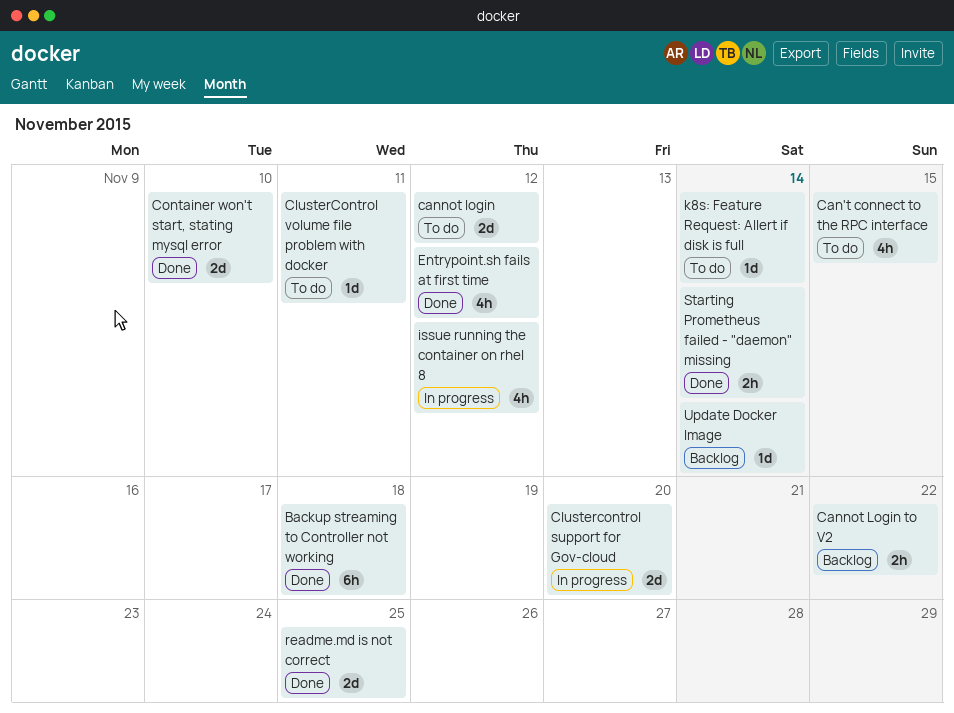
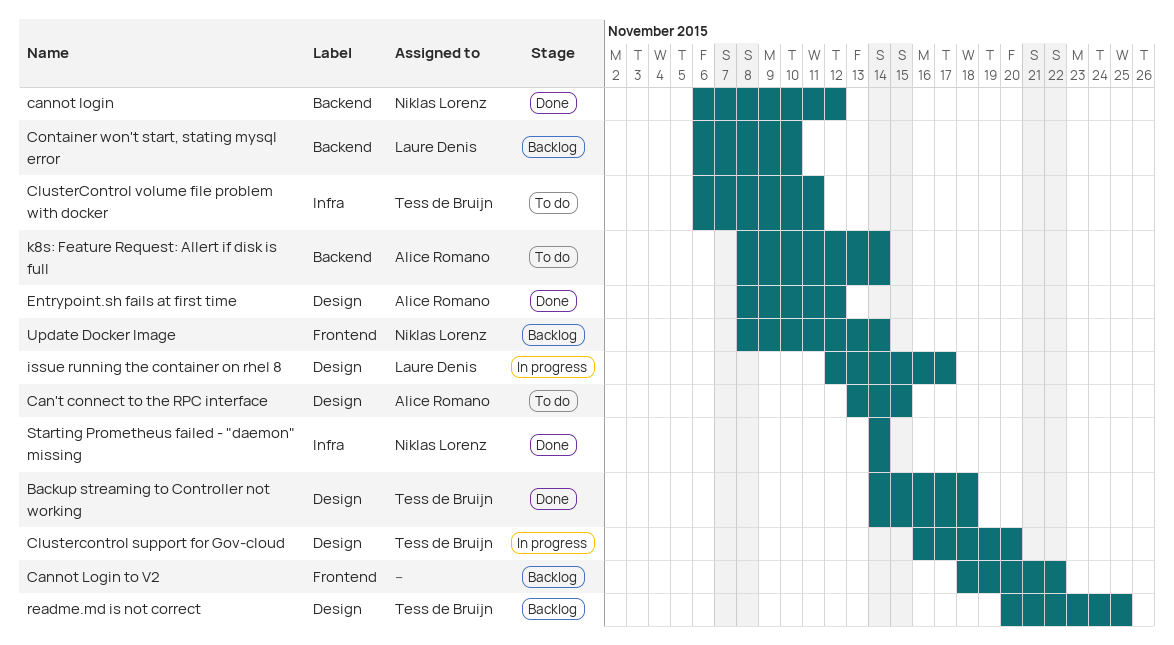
cannot login, status: To do -> Done
Container won't start, stating mysql error, status: Done -> Backlog
issue running the container on rhel 8, due: Nov 12 -> Nov 17
readme.md is not correct, status: Done -> Backlog

